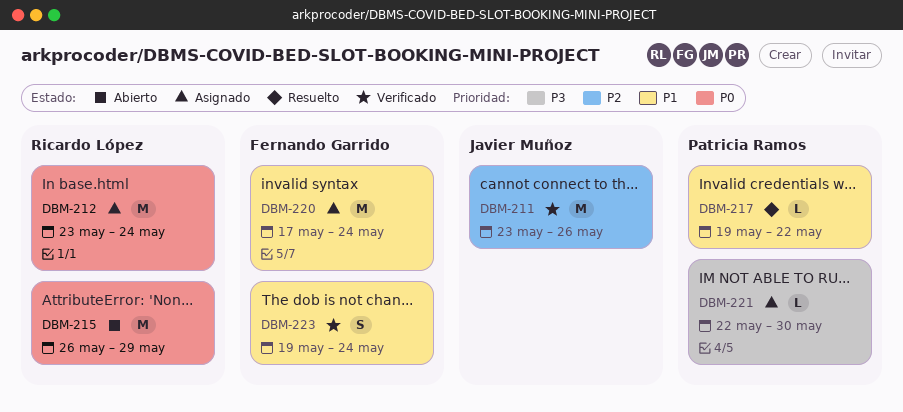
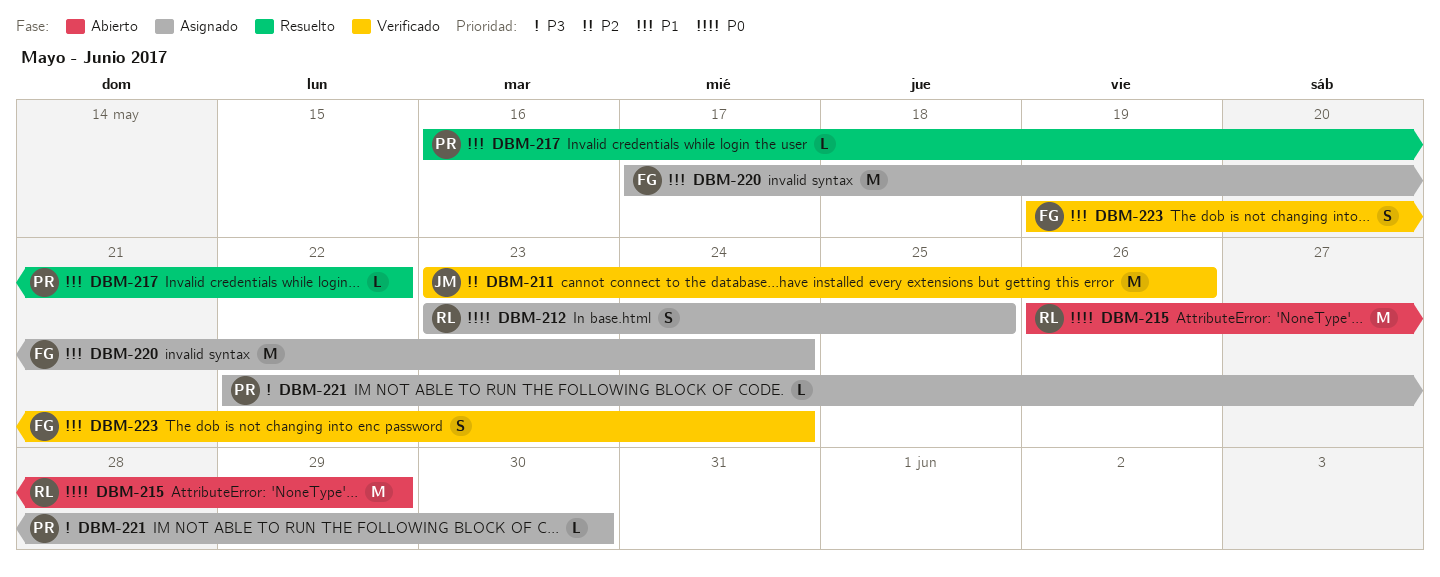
DBM-212, estimate: M -> S
DBM-212, due: May 24 -> May 25
DBM-217, start: May 19 -> May 16

